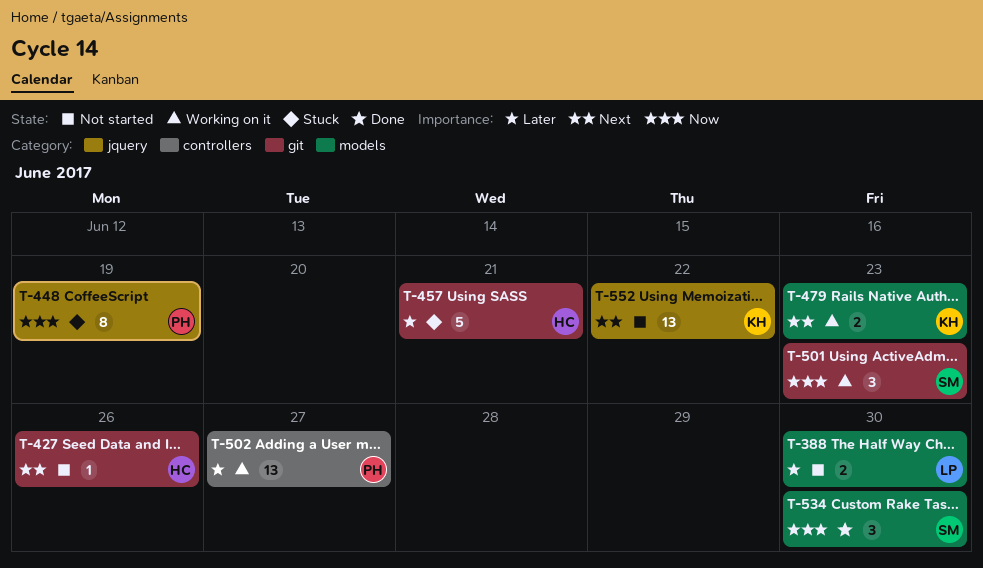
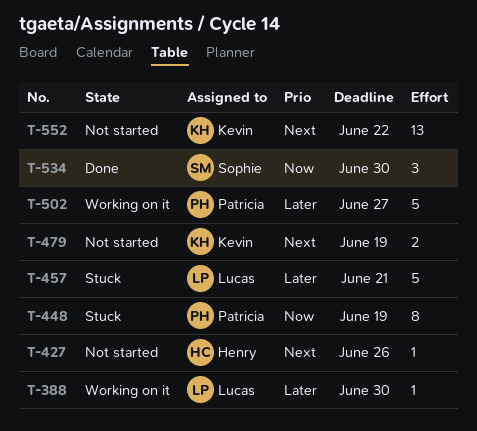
T-388, status: Not started -> Working on it
T-388, estimate: 2 -> 1
T-457, owner: Henry -> Lucas
T-479, status: Working on it -> Not started
T-479, due: Jun 23 -> Jun 19
T-501: present -> none
T-502, estimate: 13 -> 5

